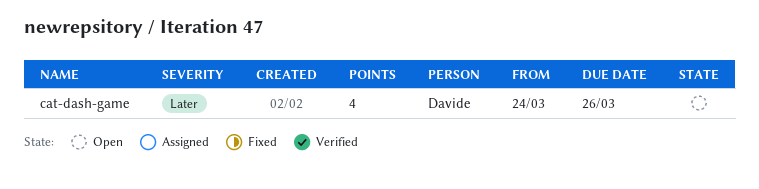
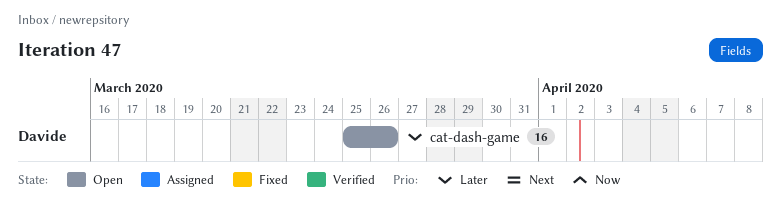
cat-dash-game, estimate: 4 -> 16
cat-dash-game, start: Mar 24 -> Mar 25

